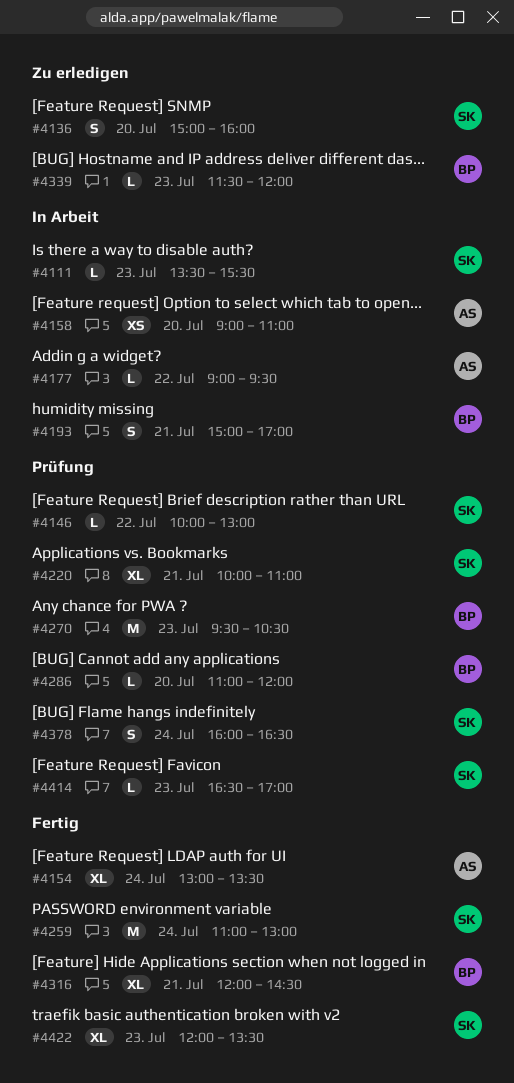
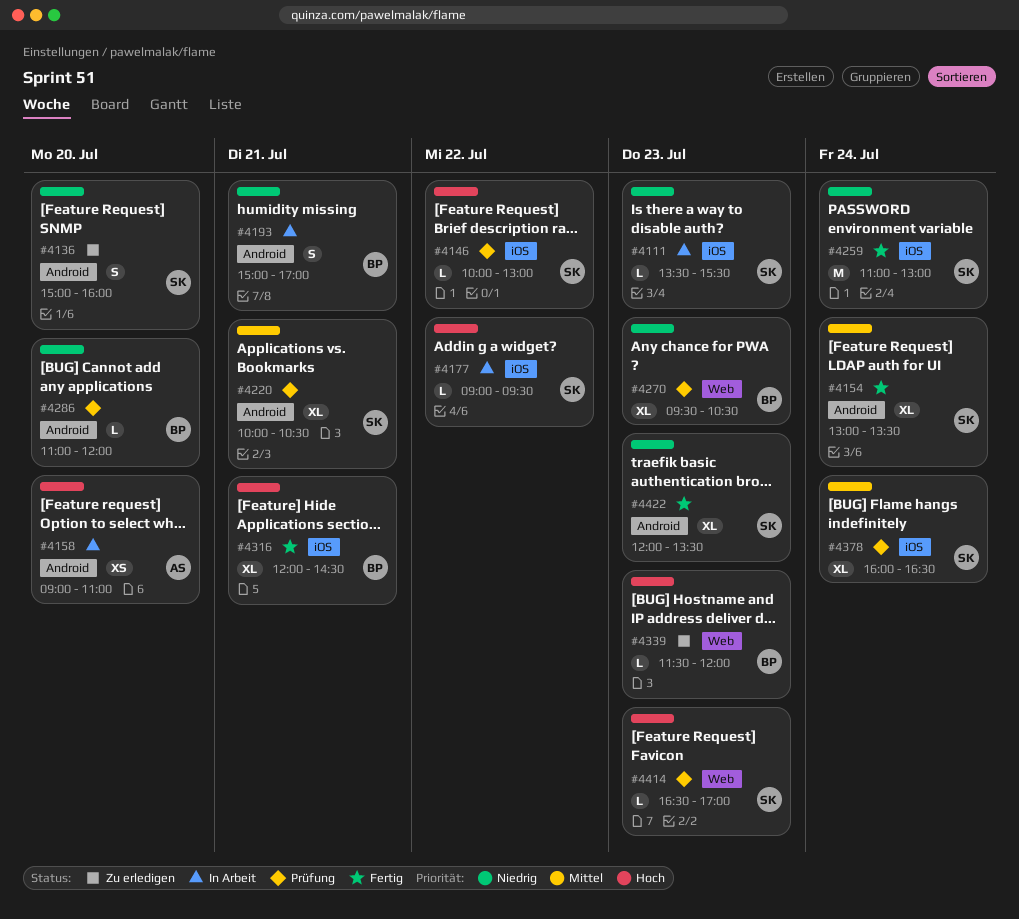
#4154, owner: AS -> SK
#4177, owner: AS -> SK
#4220, ends: 11:00 -> 10:30
#4270, estimate: M -> XL
#4378, estimate: S -> XL

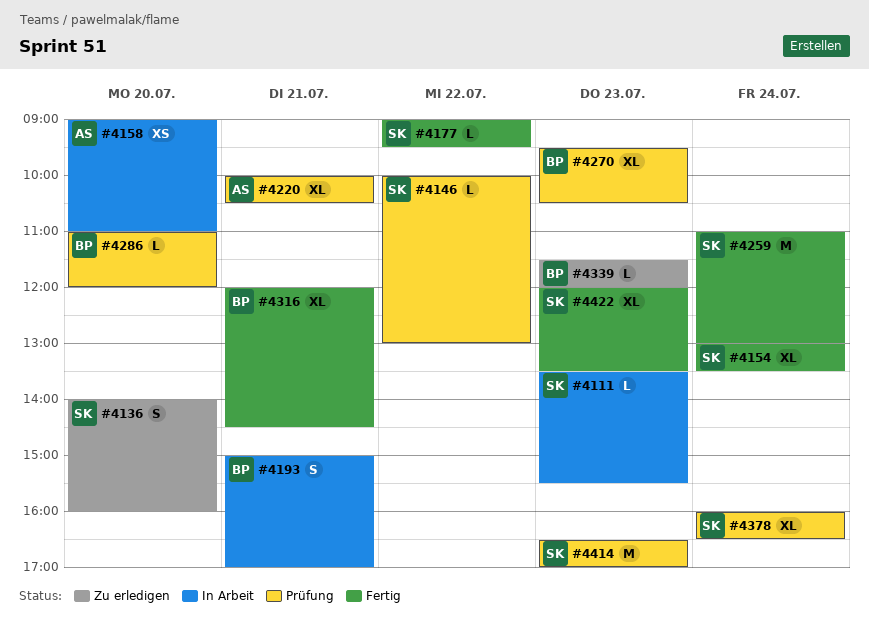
#4136, begins: 15:00 -> 14:00
#4177, status: In Arbeit -> Fertig
#4220, owner: SK -> AS
#4414, estimate: L -> M

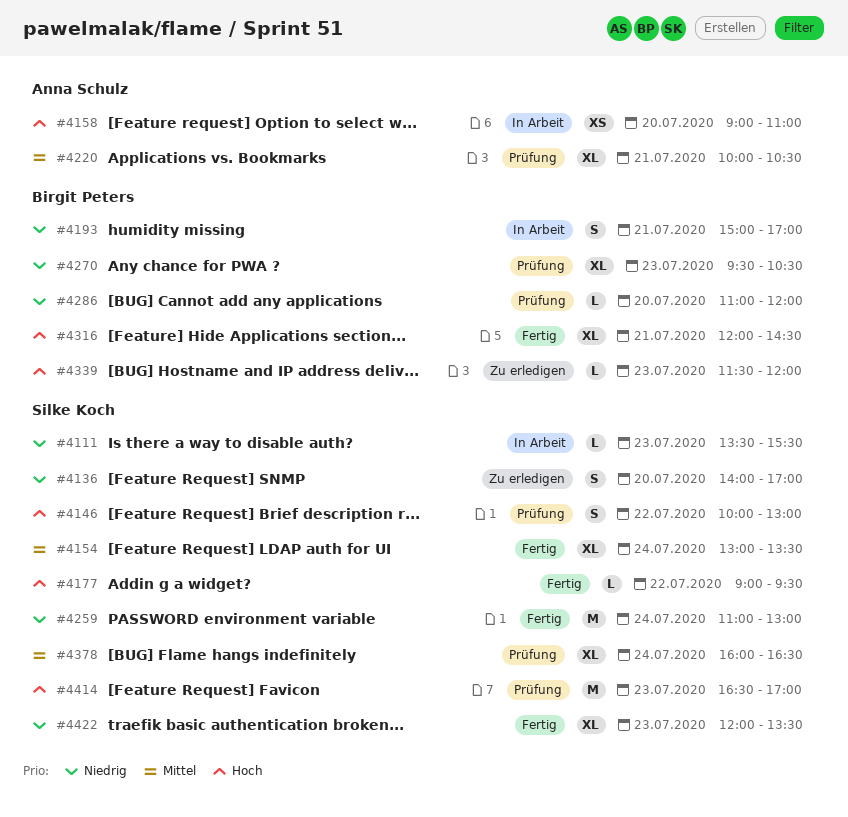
#4136, ends: 16:00 -> 17:00
#4146, estimate: L -> S

